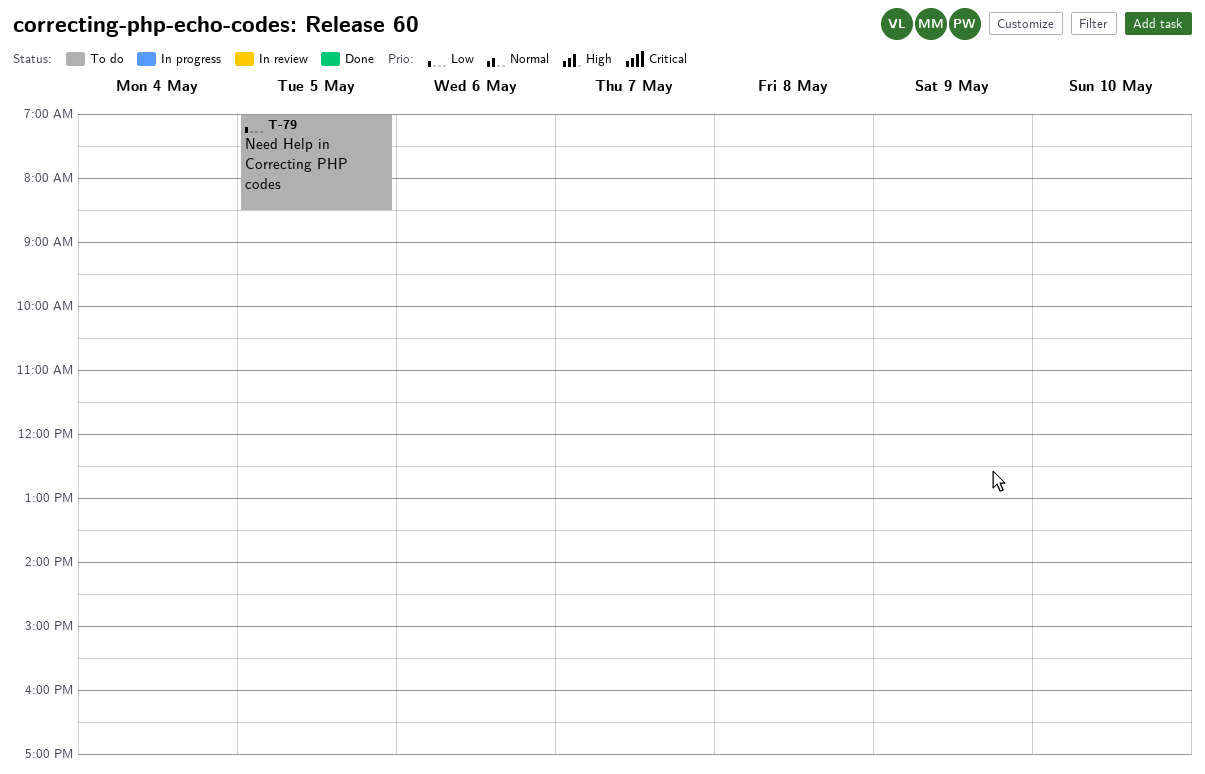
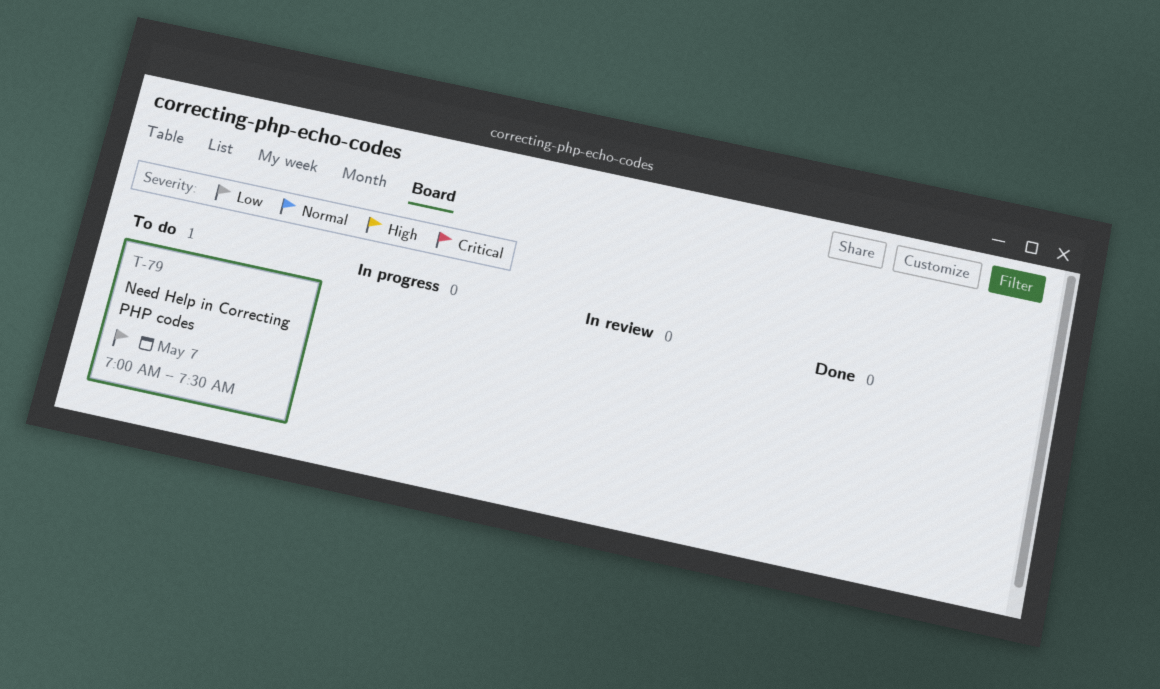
T-79, day: May 5 -> May 7
T-79, ends: 08:30 -> 07:30

